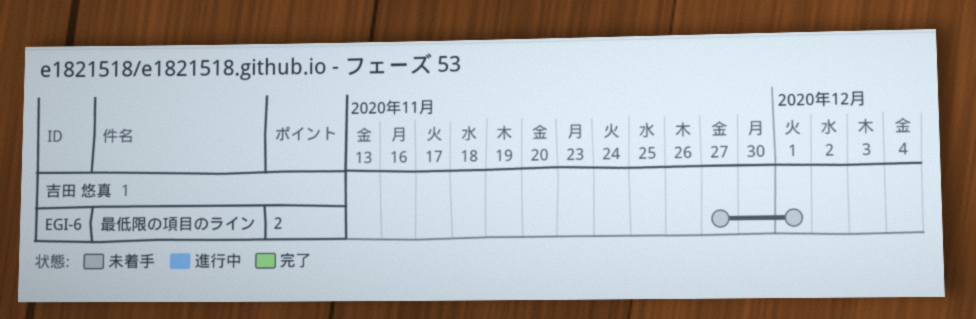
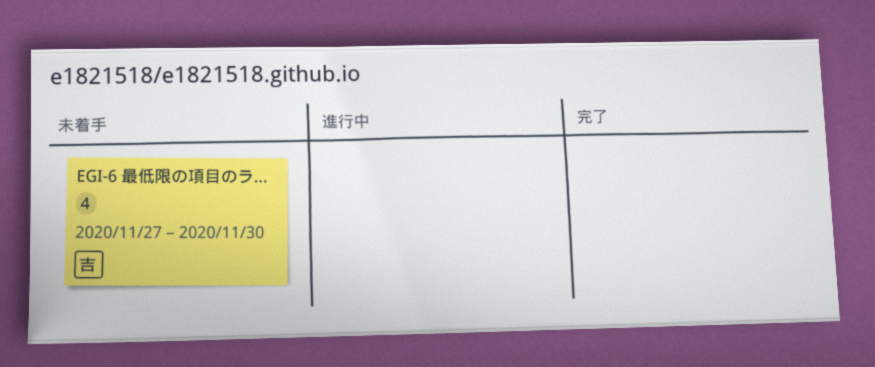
EGI-6, estimate: 2 -> 4
EGI-6, due: Dec 1 -> Nov 30

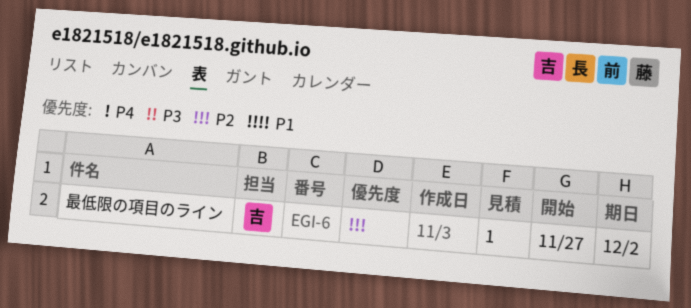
EGI-6, estimate: 4 -> 1
EGI-6, due: Nov 30 -> Dec 2

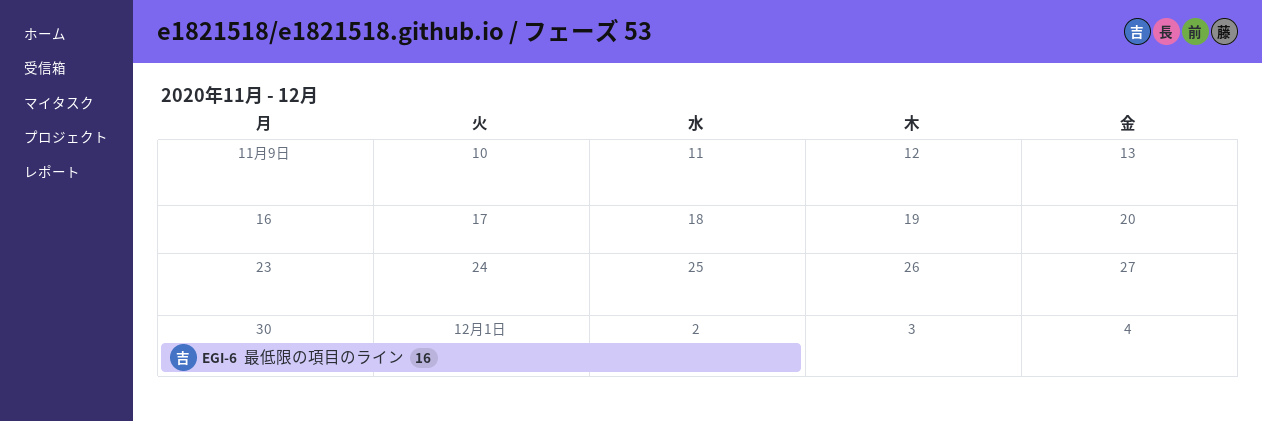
EGI-6, estimate: 1 -> 16
EGI-6, start: Nov 27 -> Nov 30

